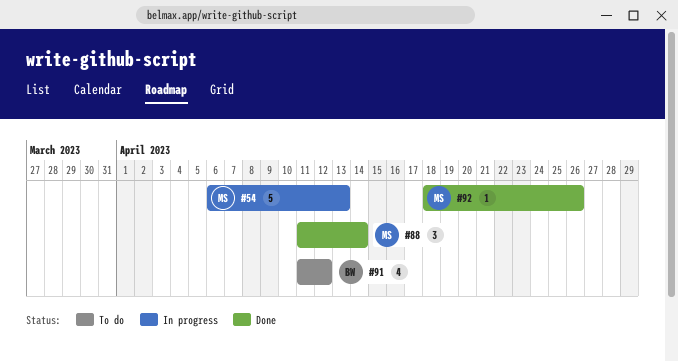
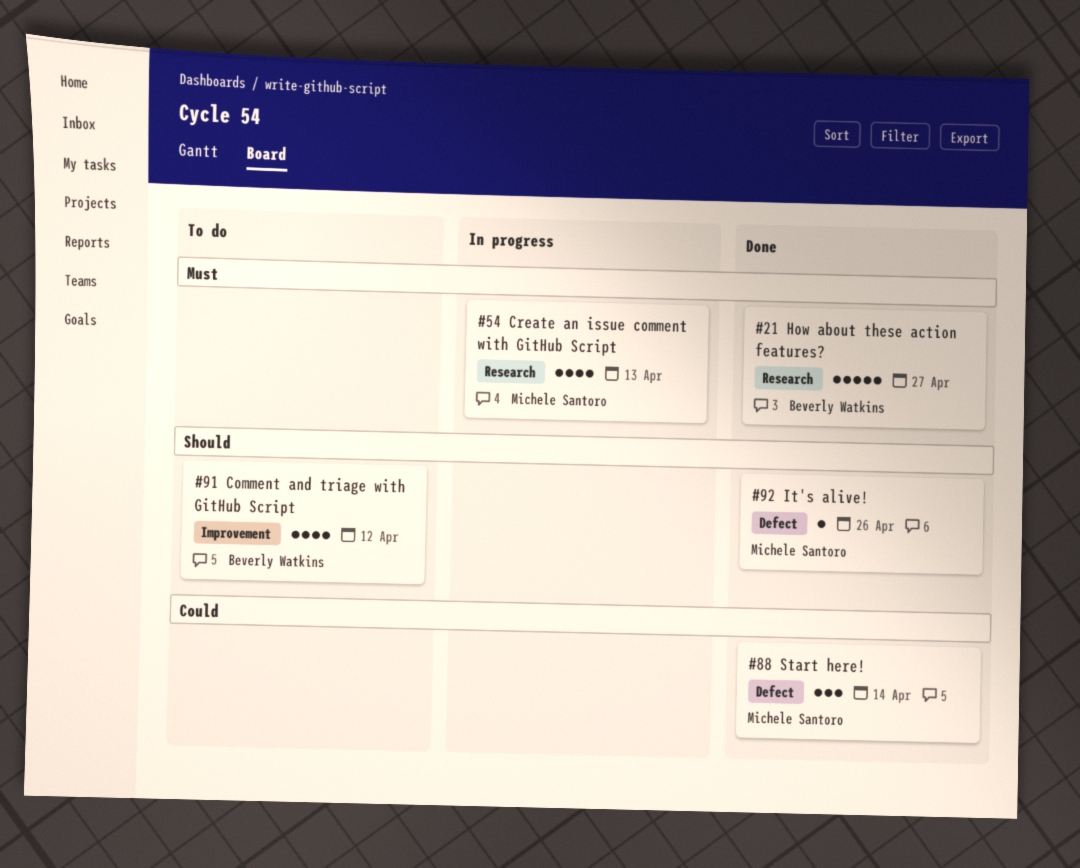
#21: none -> present
#54, estimate: 5 -> 4

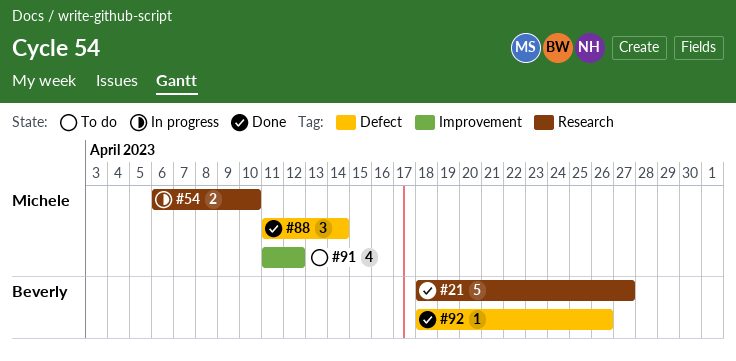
#54, estimate: 4 -> 2
#54, due: Apr 13 -> Apr 10
#91, owner: Beverly Watkins -> Michele Santoro
#92, owner: Michele Santoro -> Beverly Watkins

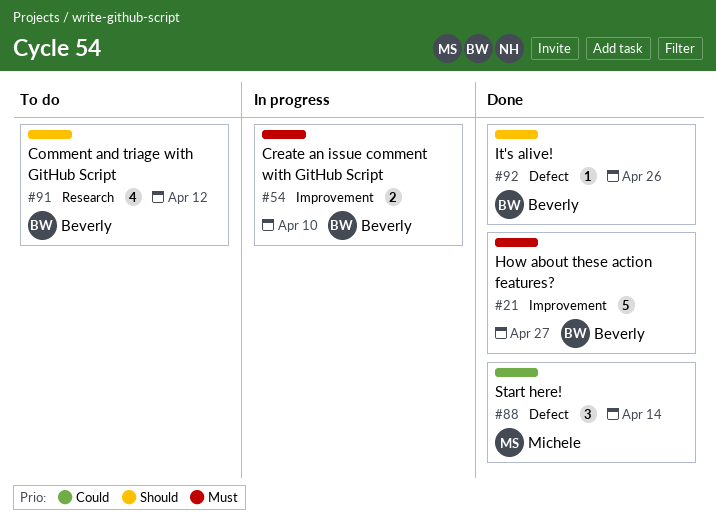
#21, label: Research -> Improvement
#54, owner: Michele -> Beverly
#54, label: Research -> Improvement
#91, owner: Michele -> Beverly
#91, label: Improvement -> Research

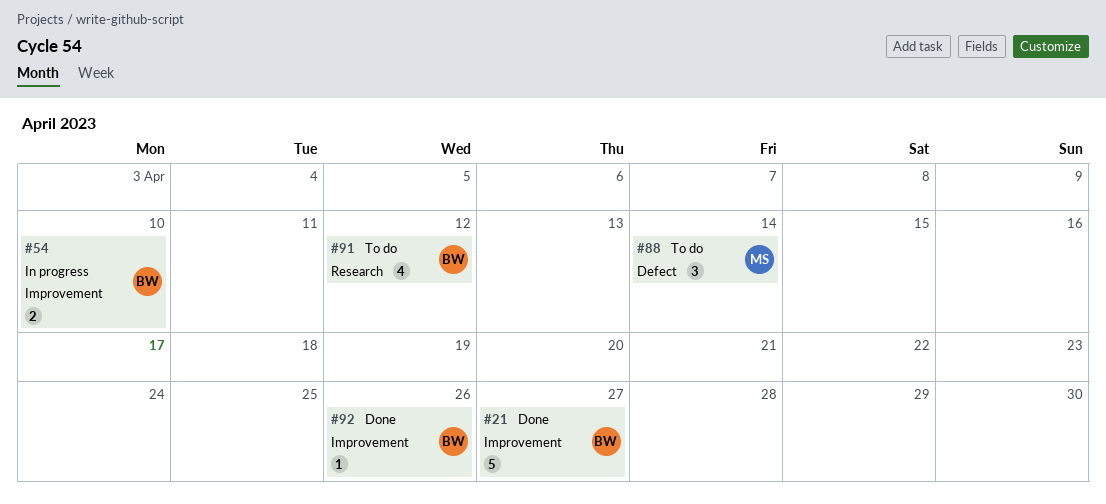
#88, status: Done -> To do
#92, label: Defect -> Improvement

